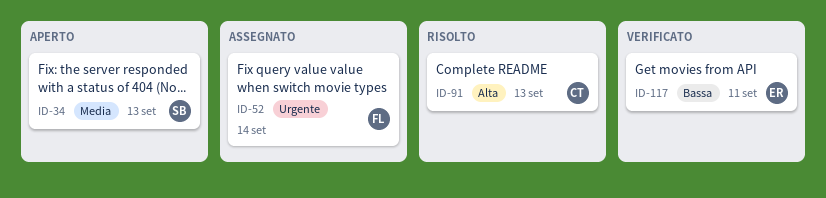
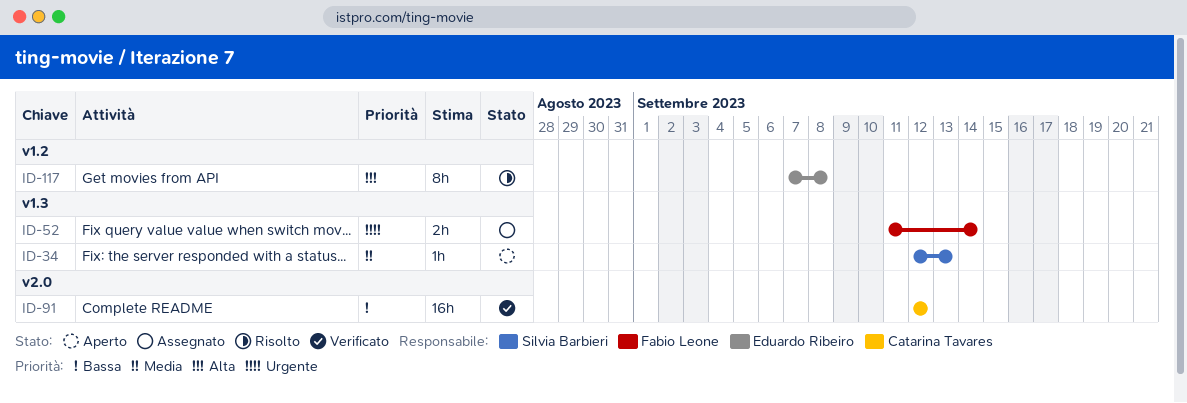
ID-91, status: Risolto -> Verificato
ID-91, priority: Alta -> Bassa
ID-91, due: Sep 13 -> Sep 12
ID-117, status: Verificato -> Risolto
ID-117, priority: Bassa -> Alta
ID-117, due: Sep 11 -> Sep 8

